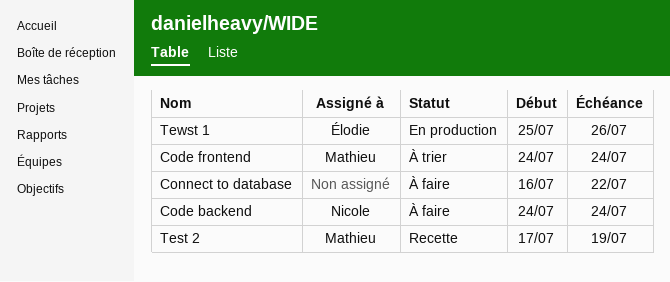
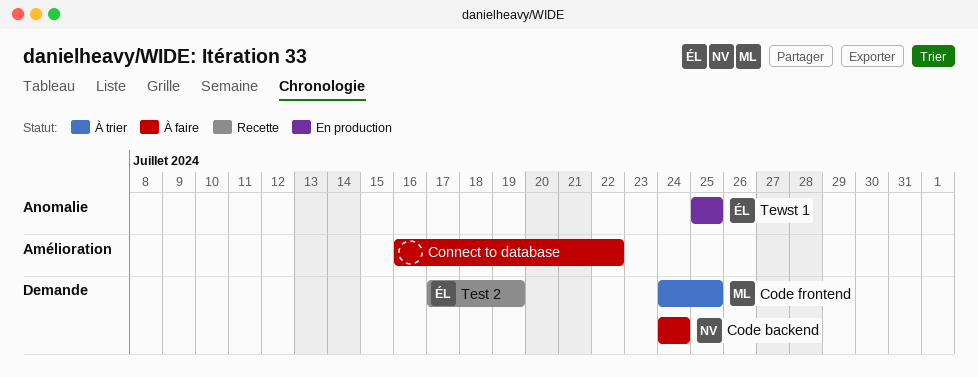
Code frontend, due: Jul 24 -> Jul 25
Test 2, owner: Mathieu -> Élodie
Tewst 1, due: Jul 26 -> Jul 25

